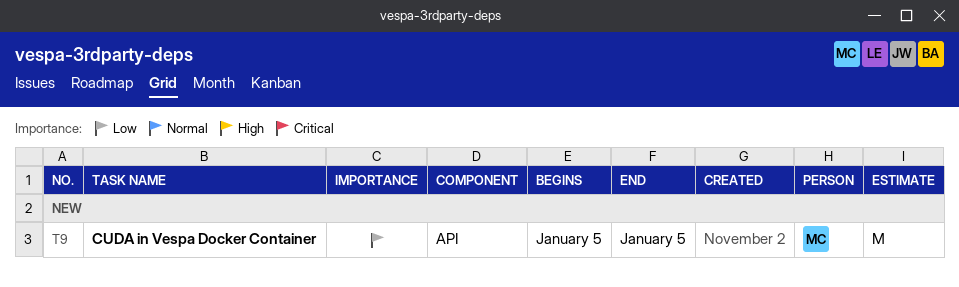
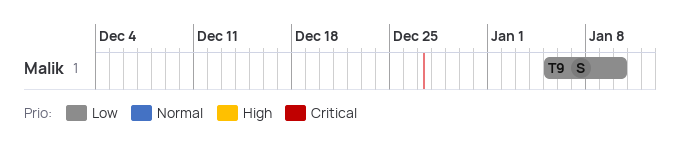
T9, estimate: M -> S
T9, due: Jan 5 -> Jan 10

